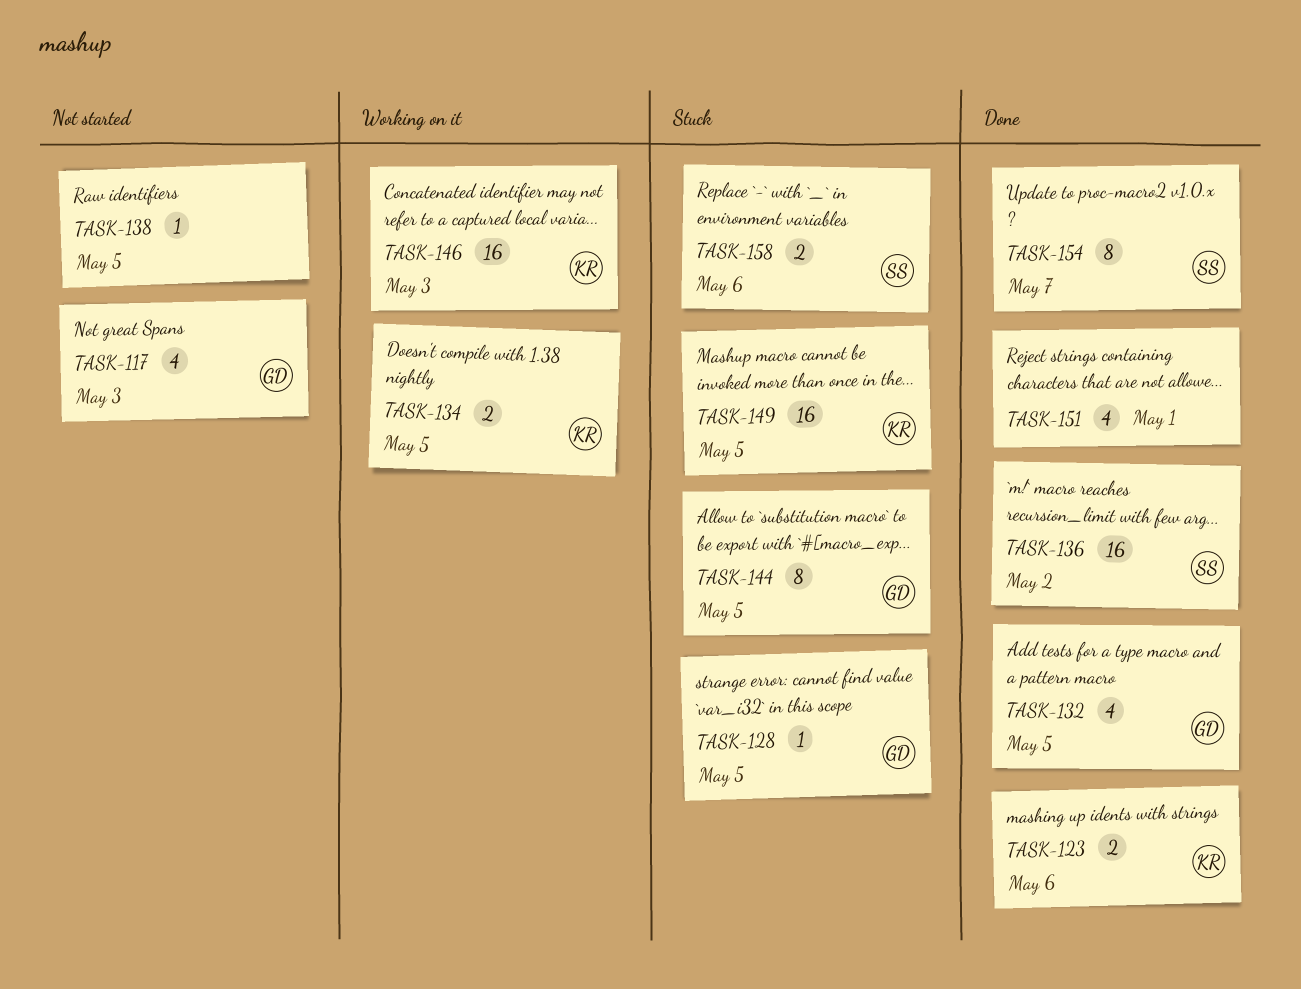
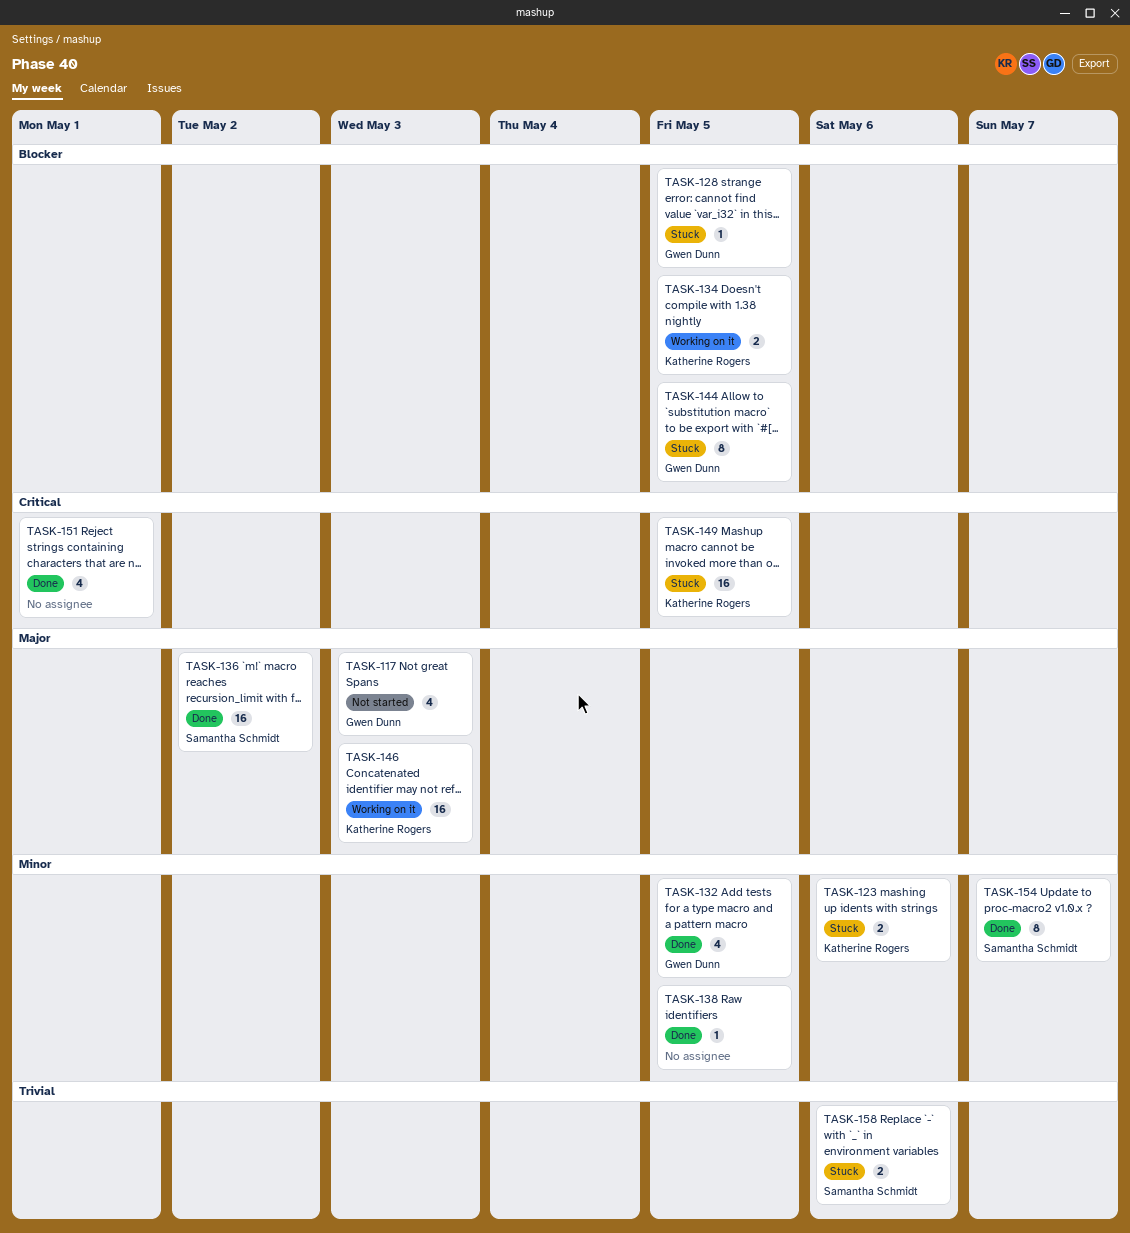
TASK-123, status: Done -> Stuck
TASK-138, status: Not started -> Done

